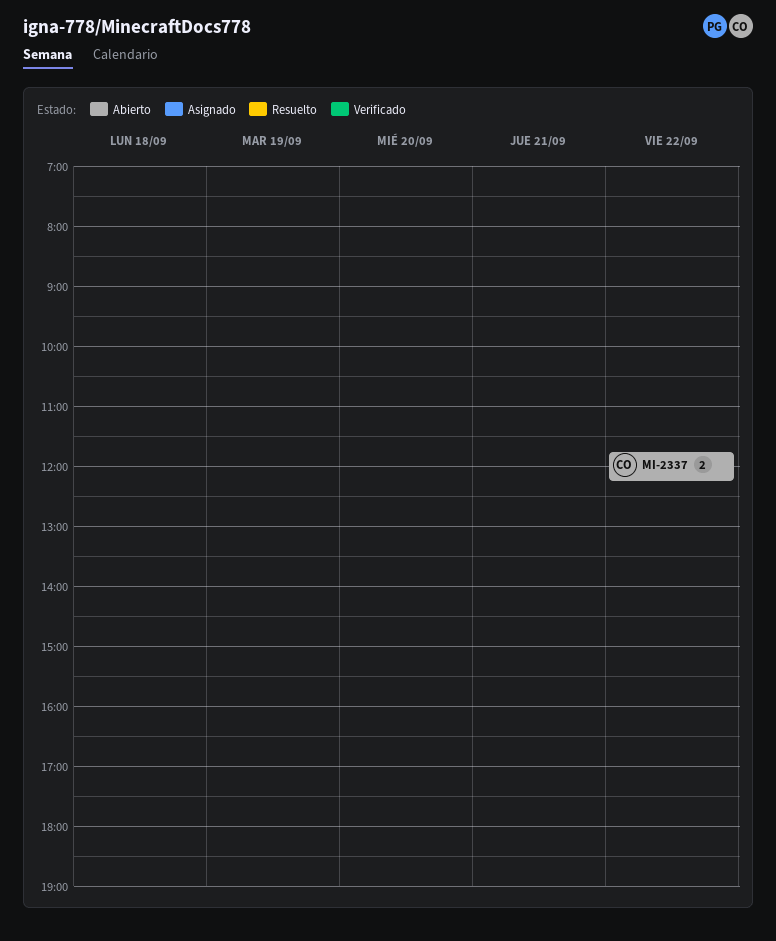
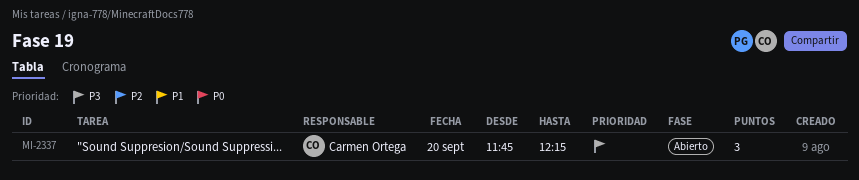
MI-2337, estimate: 2 -> 3
MI-2337, day: Sep 22 -> Sep 20

